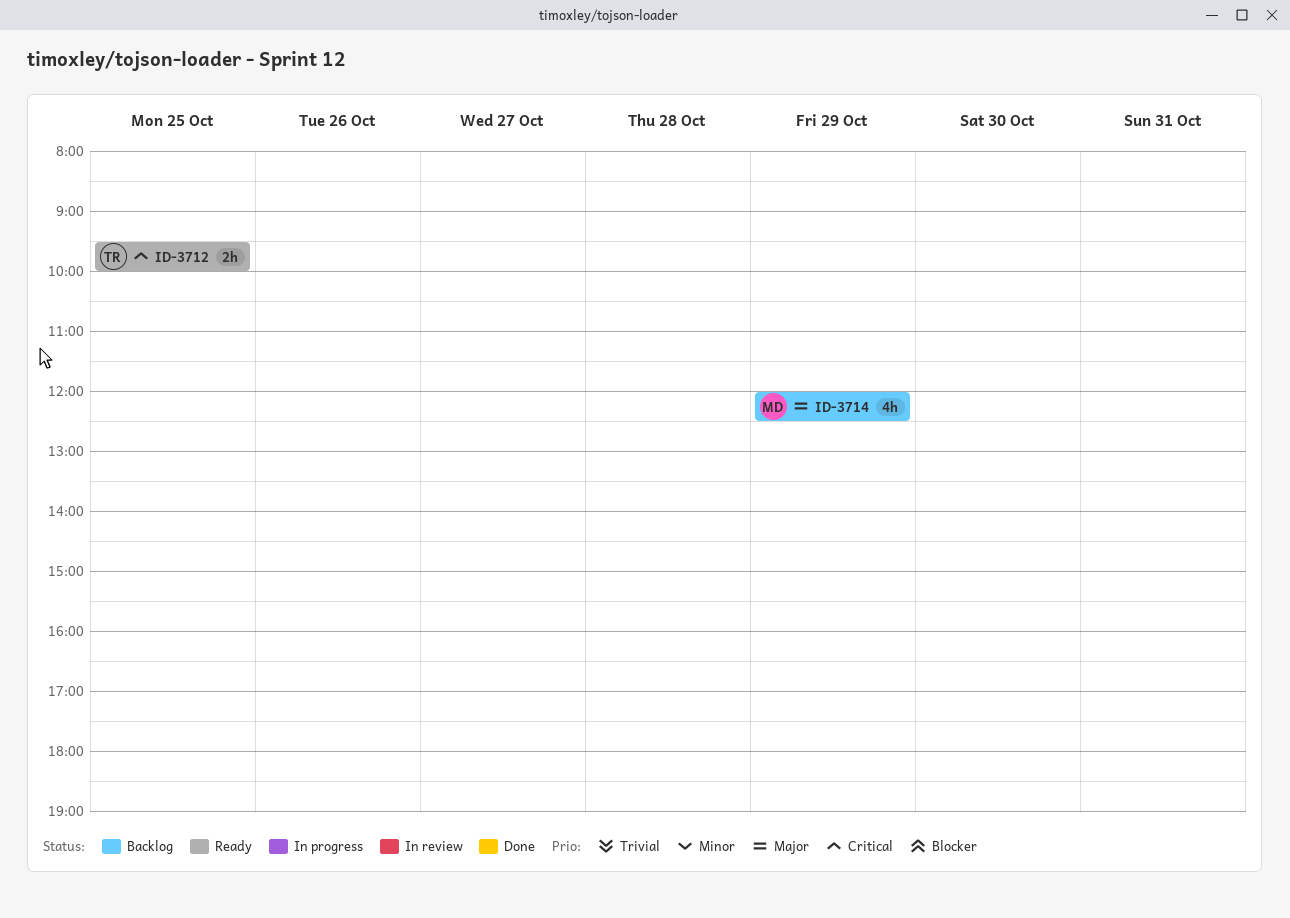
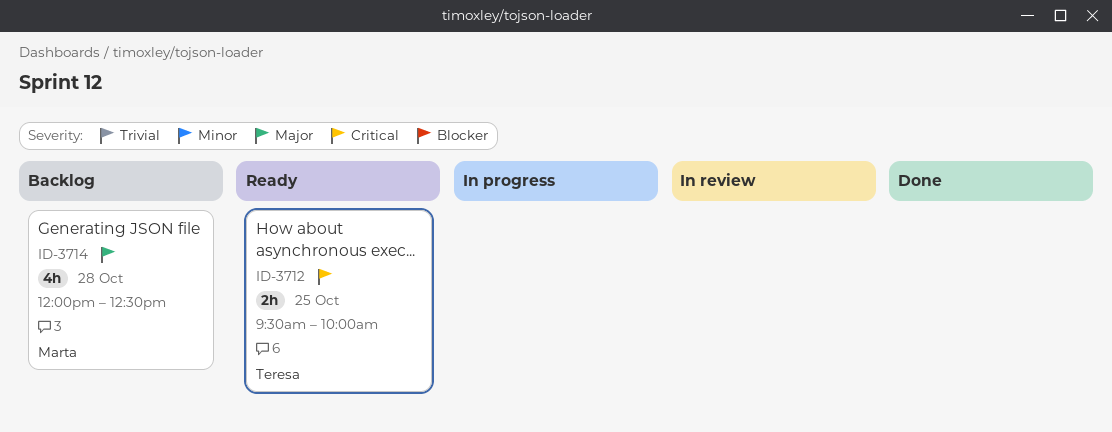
ID-3714, day: Oct 29 -> Oct 28

